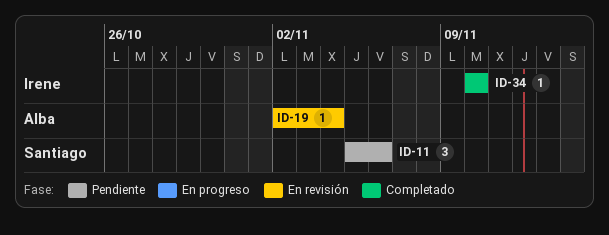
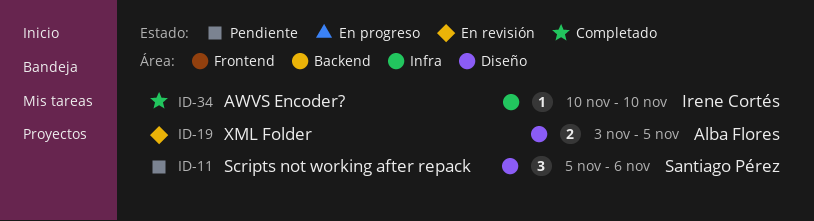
ID-19, estimate: 1 -> 2
ID-19, start: Nov 2 -> Nov 3
ID-19, due: Nov 4 -> Nov 5

